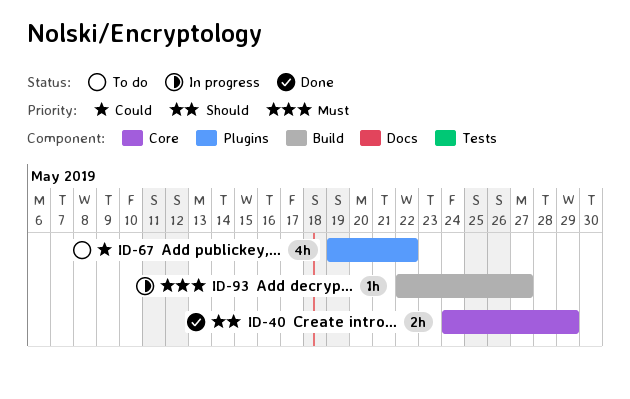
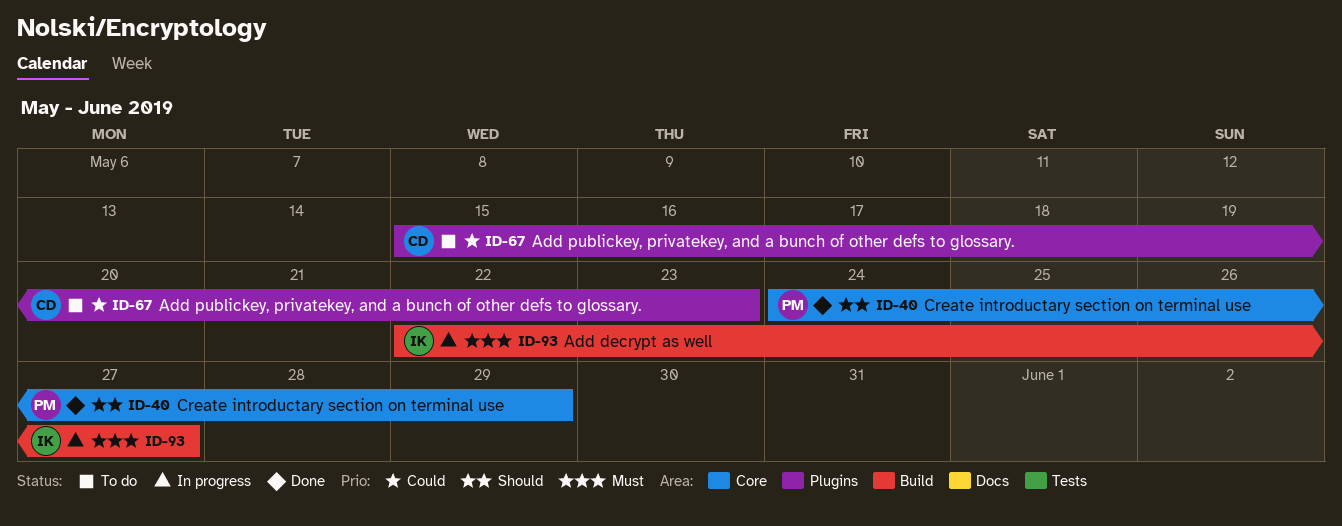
ID-67, start: May 19 -> May 15
ID-67, due: May 22 -> May 23

